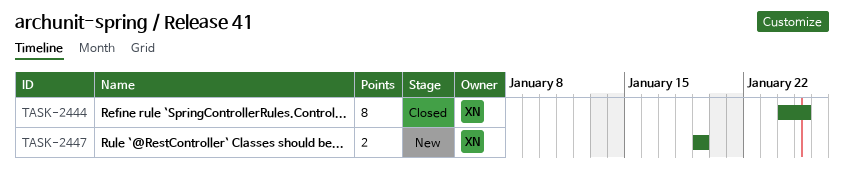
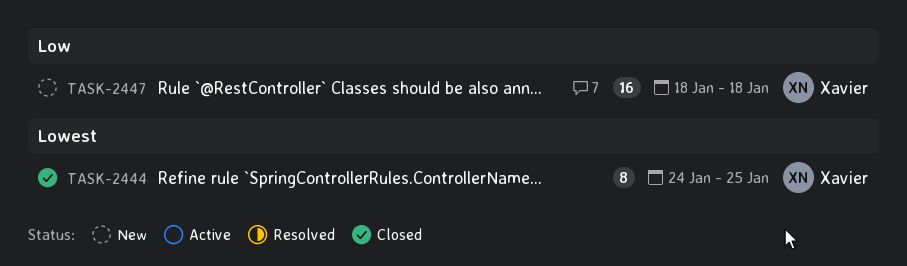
TASK-2447, estimate: 2 -> 16
TASK-2447, start: Jan 19 -> Jan 18
TASK-2447, due: Jan 19 -> Jan 18

